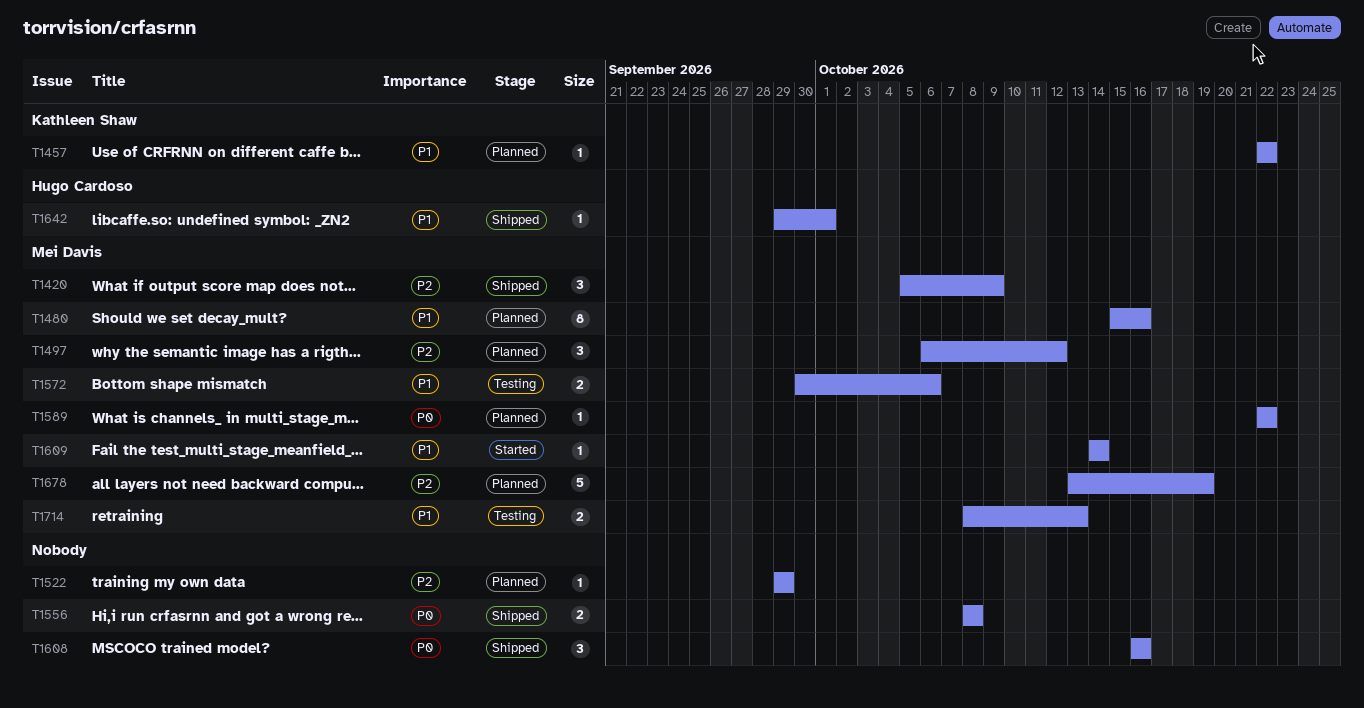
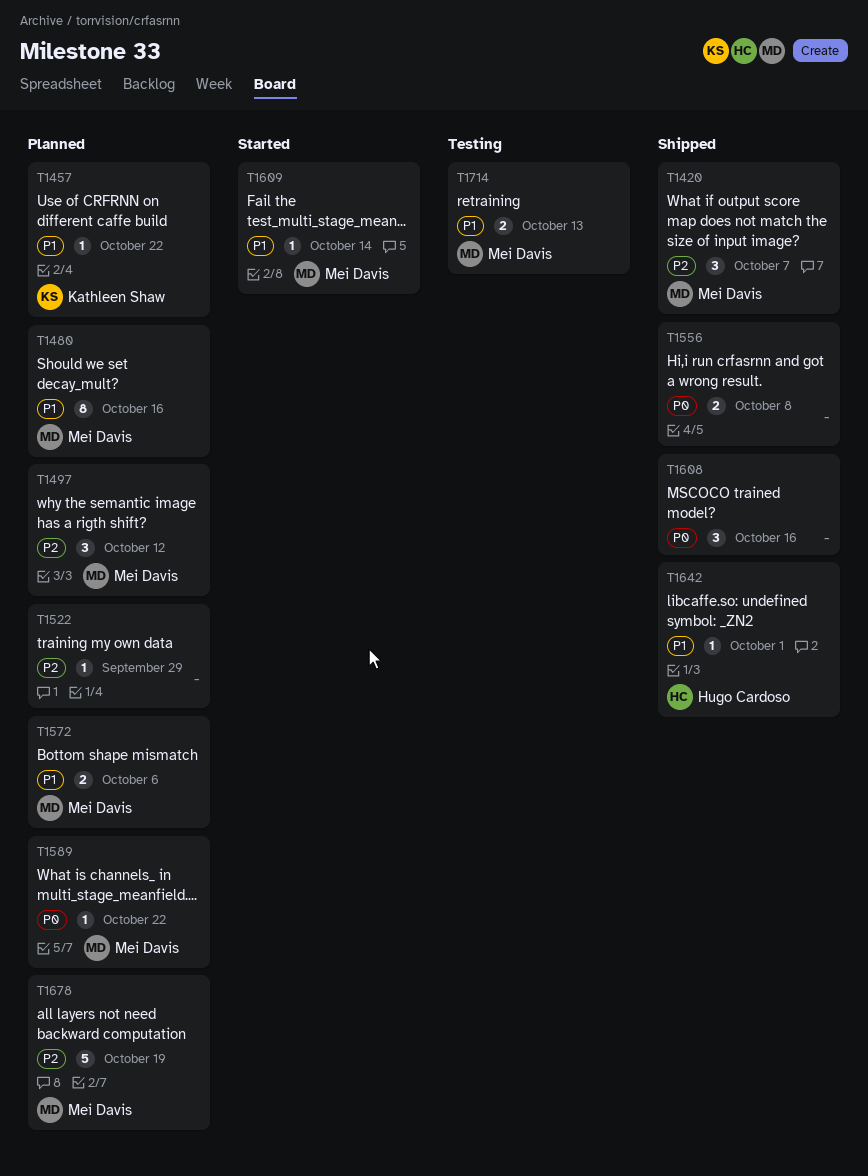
T1420, due: Oct 9 -> Oct 7
T1572, status: Testing -> Planned

